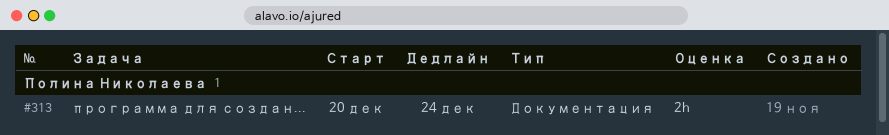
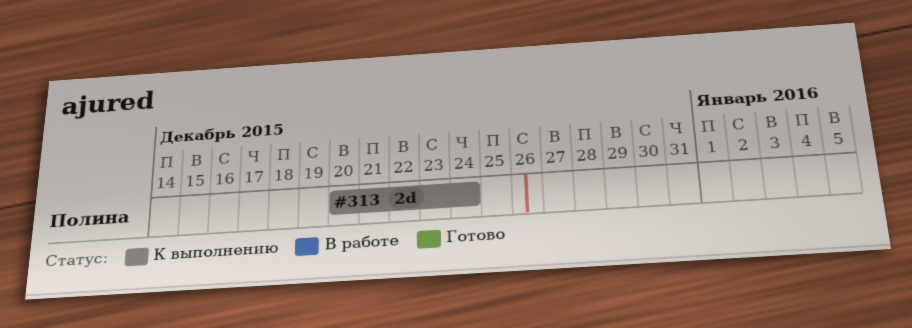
#313, estimate: 2h -> 2d

